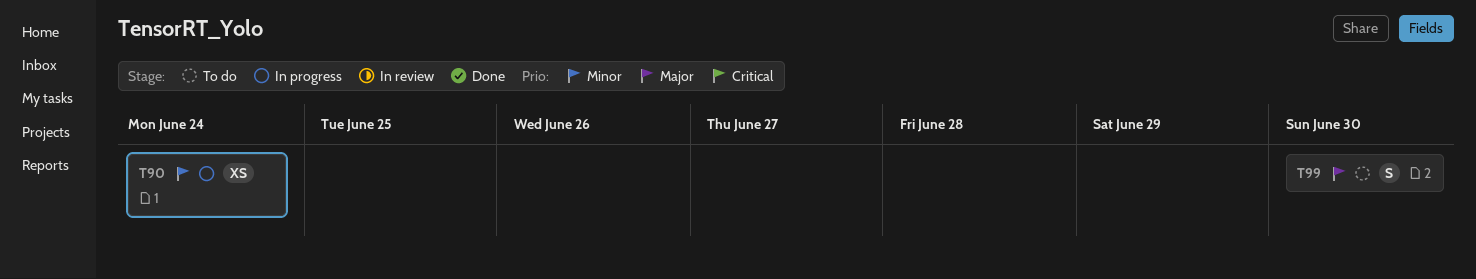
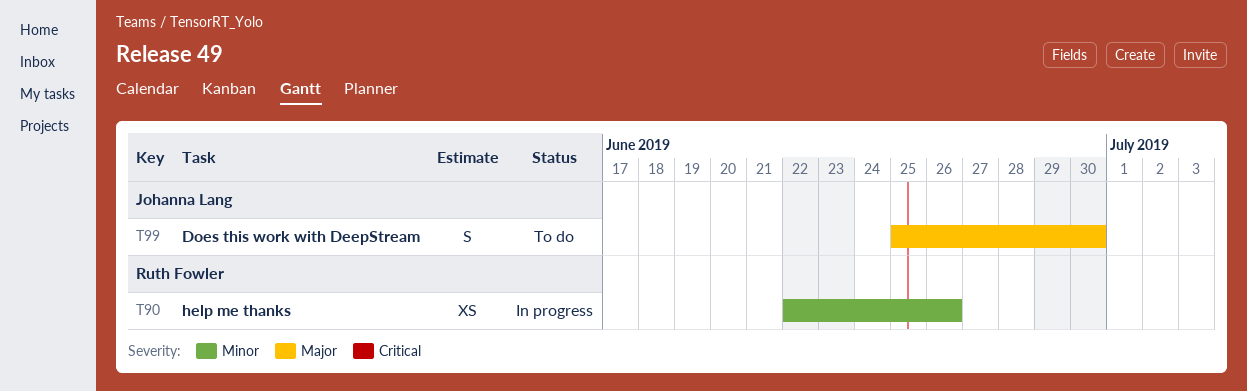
T90, due: Jun 24 -> Jun 26

